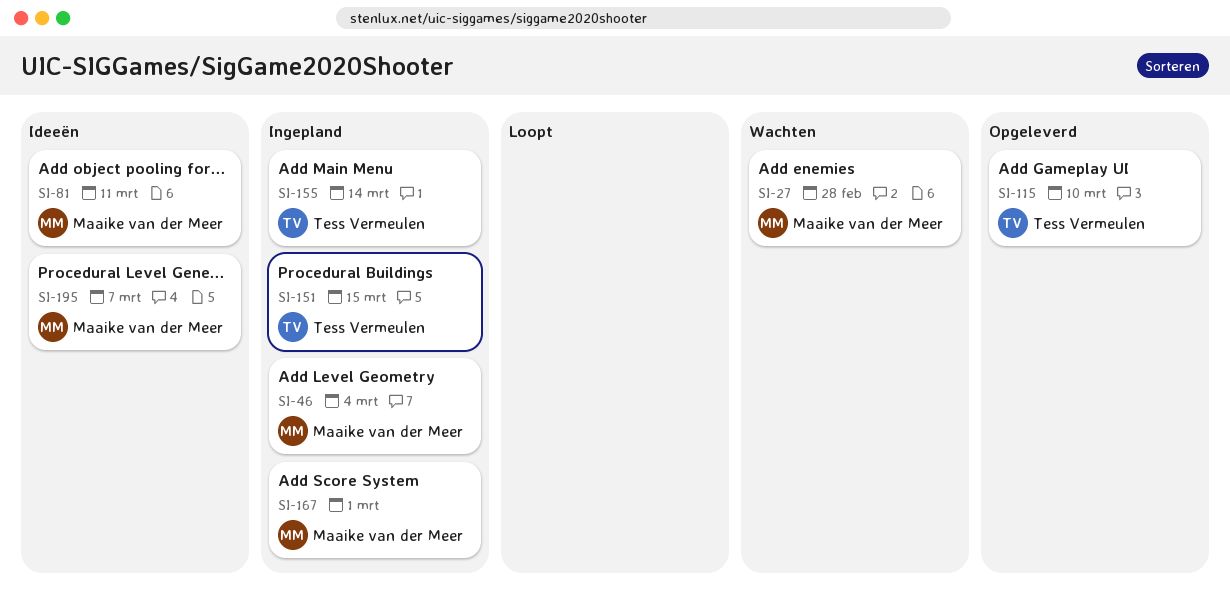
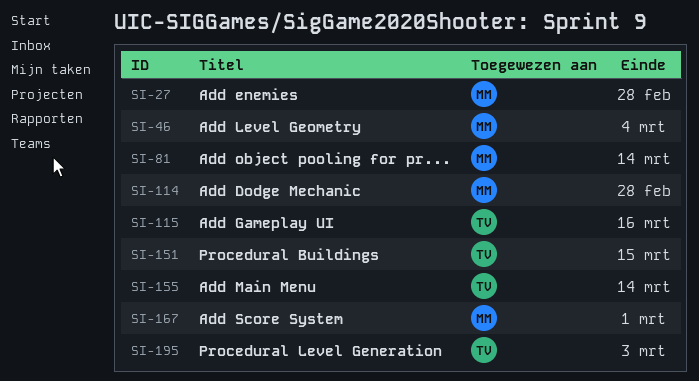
SI-81, due: Mar 11 -> Mar 14
SI-114: none -> present
SI-115, due: Mar 10 -> Mar 16
SI-195, owner: Maaike van der Meer -> Tess Vermeulen
SI-195, due: Mar 7 -> Mar 3

